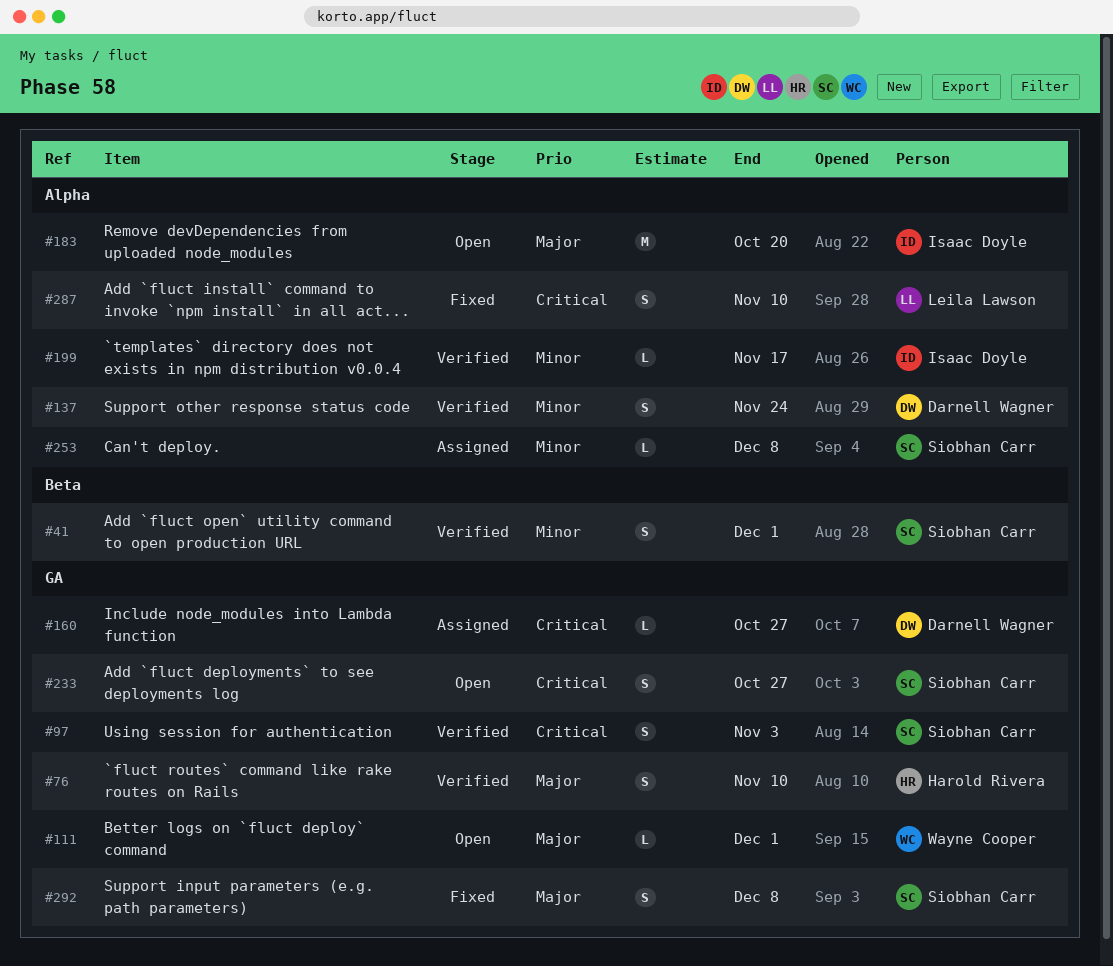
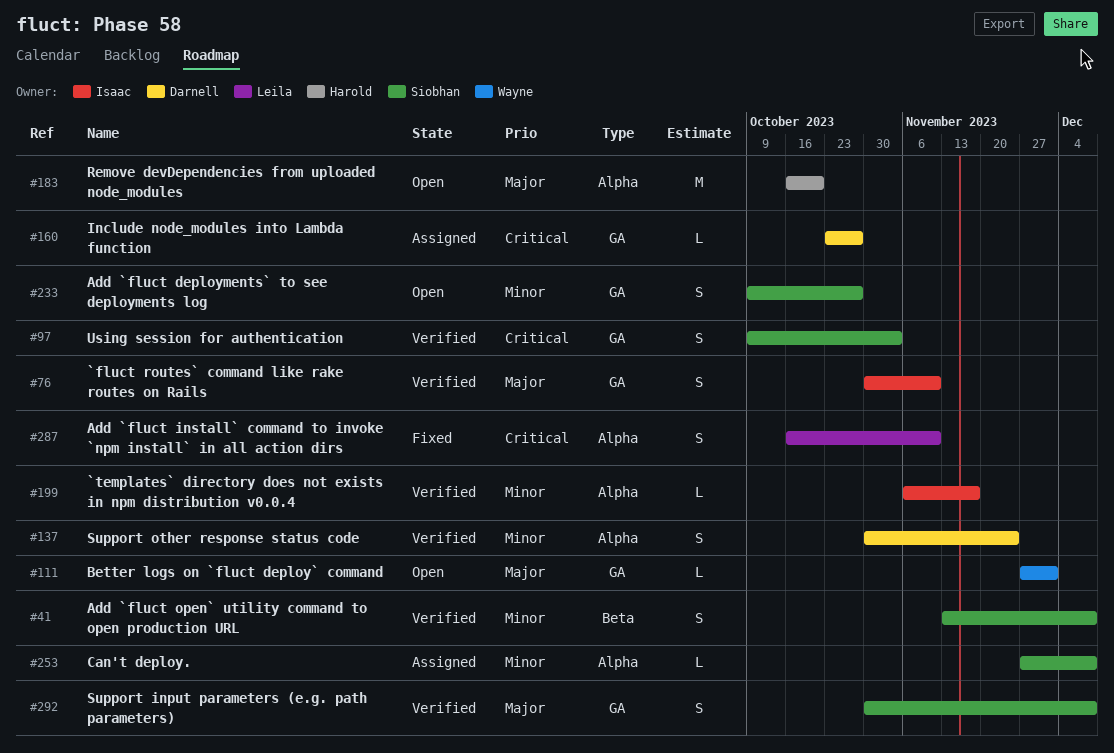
#41, due: Dec 1 -> Dec 8
#76, owner: Harold Rivera -> Isaac Doyle
#183, owner: Isaac Doyle -> Harold Rivera
#233, priority: Critical -> Minor
#292, status: Fixed -> Verified

